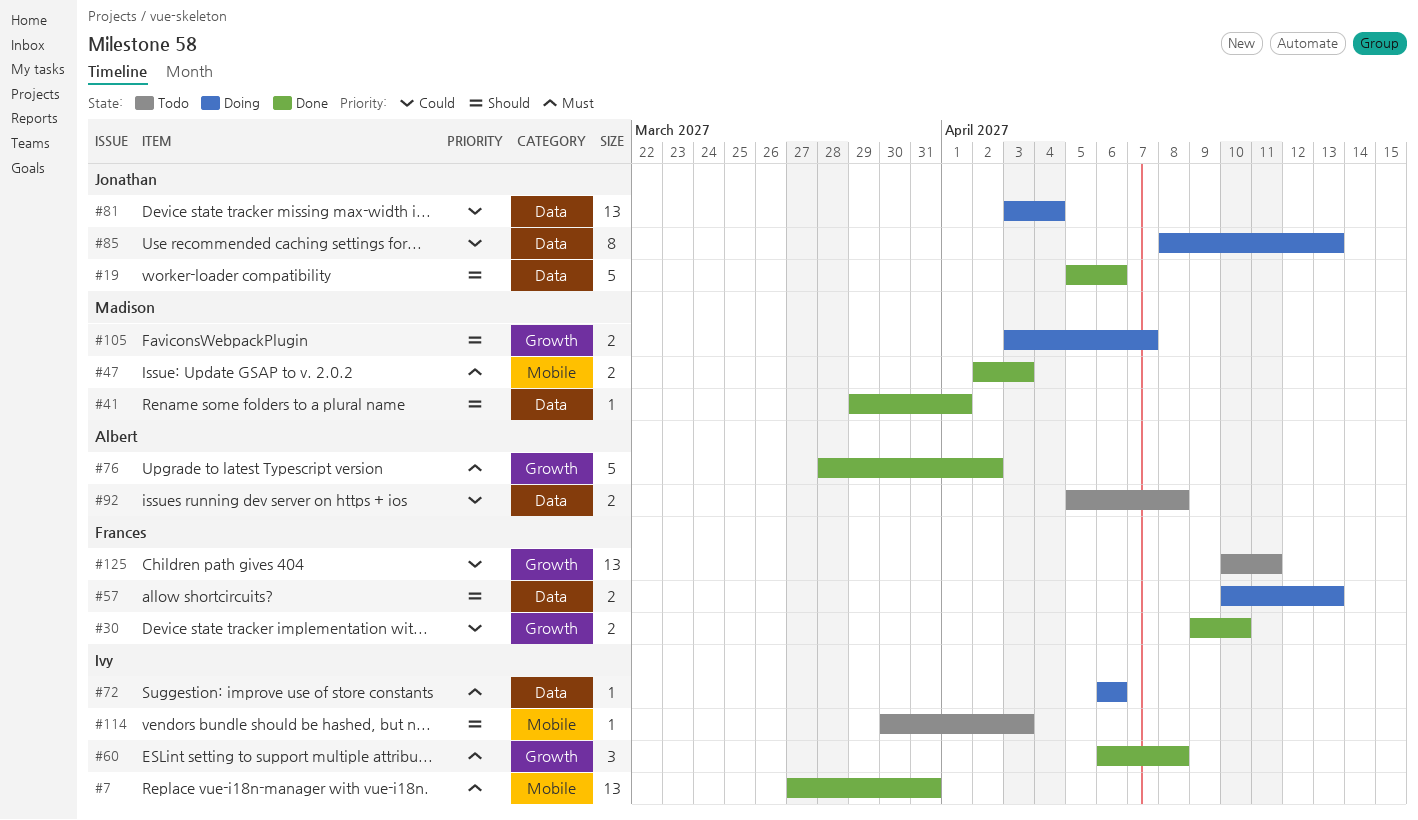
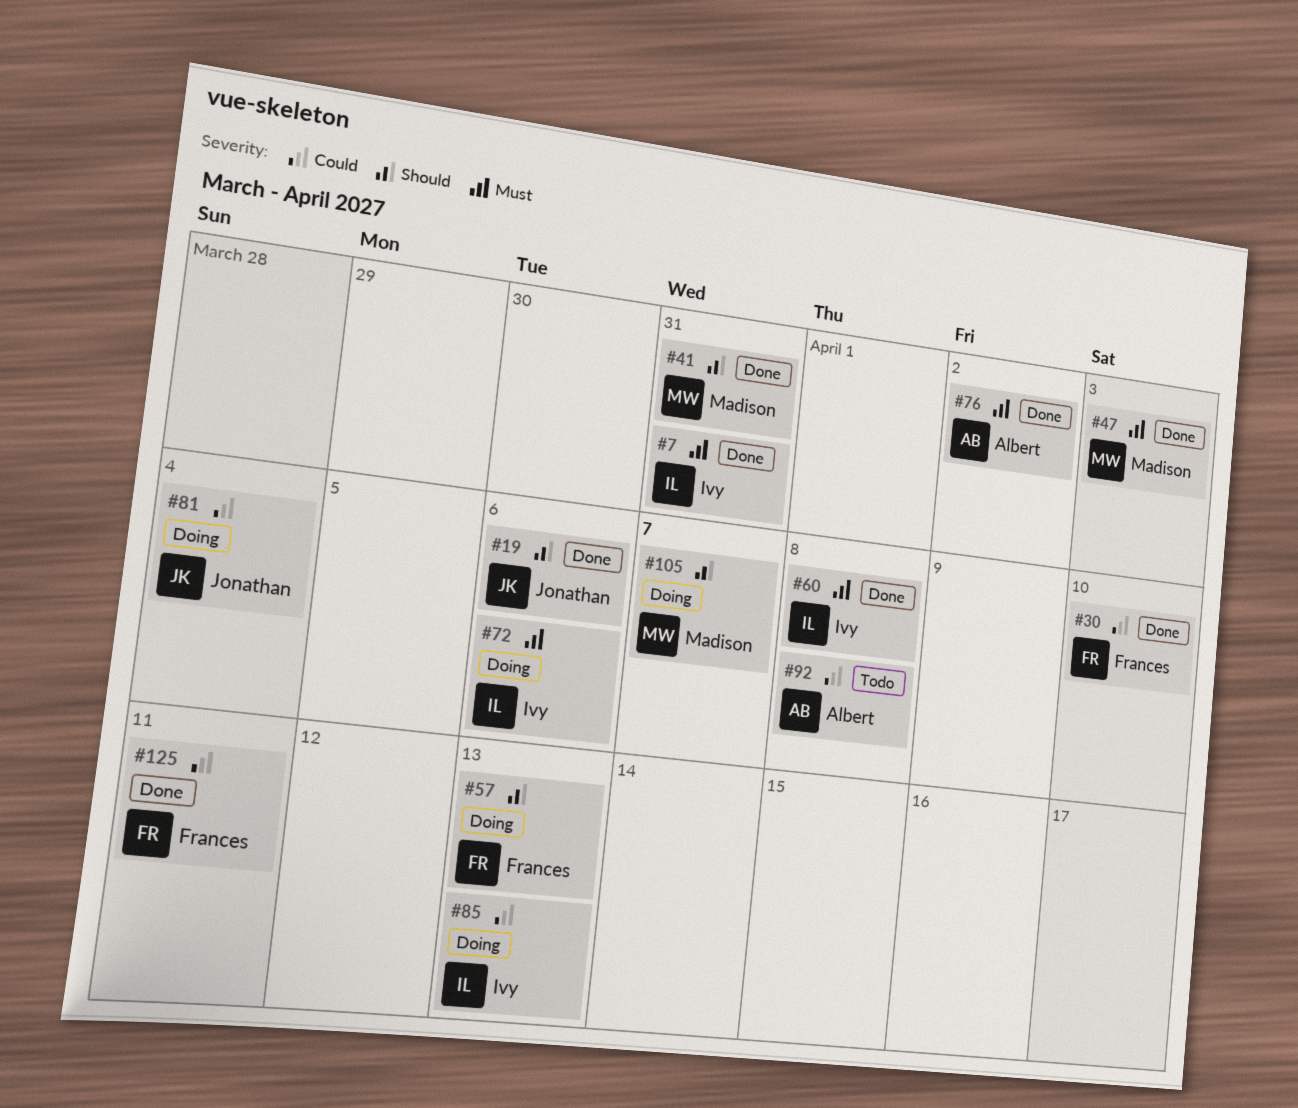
#41, due: Apr 1 -> Mar 31
#85, owner: Jonathan -> Ivy
#114: present -> none
#125, status: Todo -> Done

